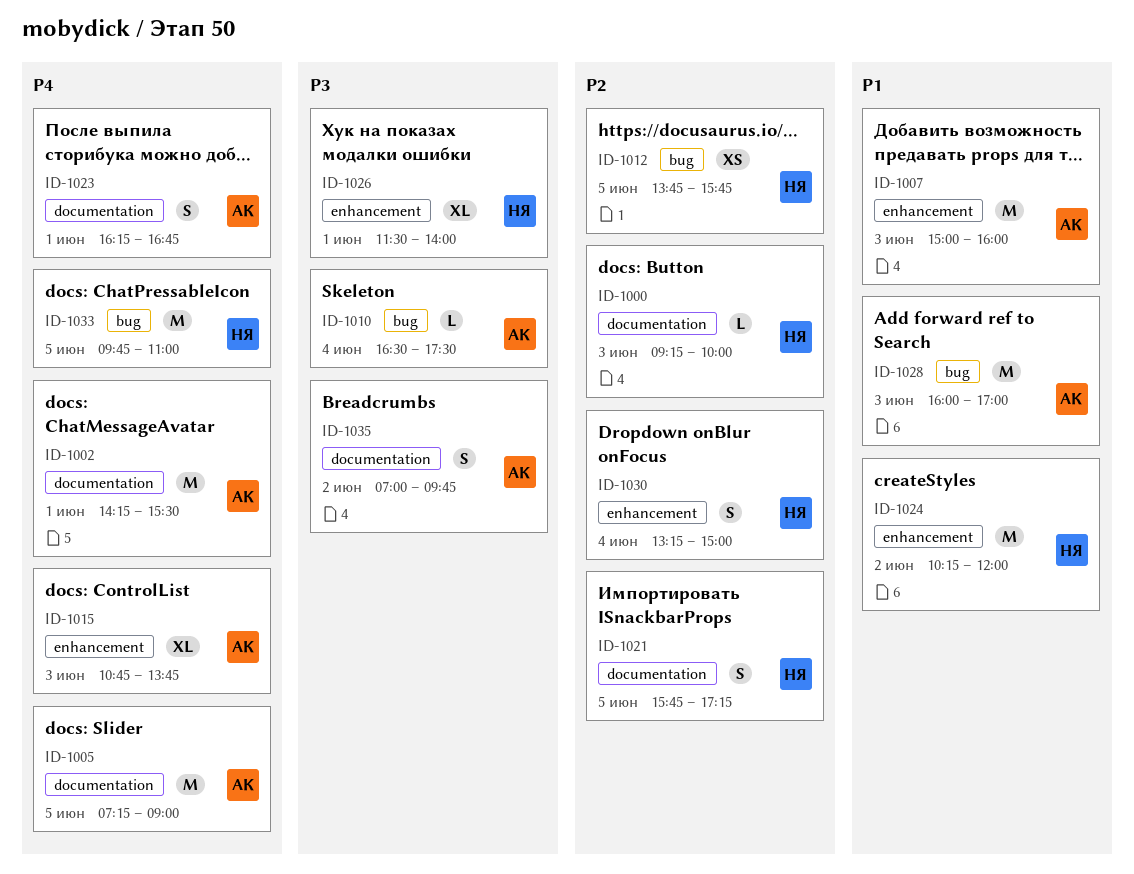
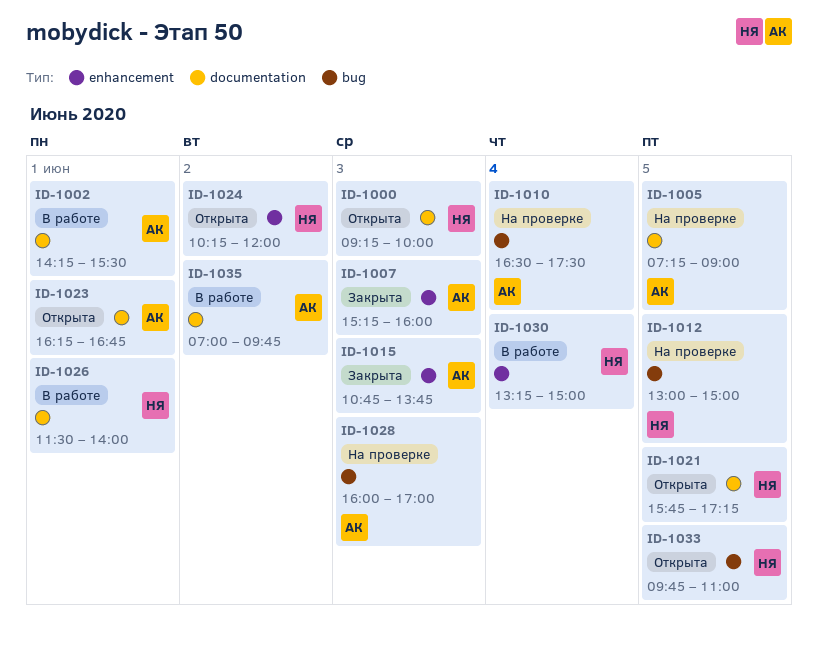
ID-1007, begins: 15:00 -> 15:15
ID-1012, begins: 13:45 -> 13:00
ID-1012, ends: 15:45 -> 15:00
ID-1026, label: enhancement -> documentation

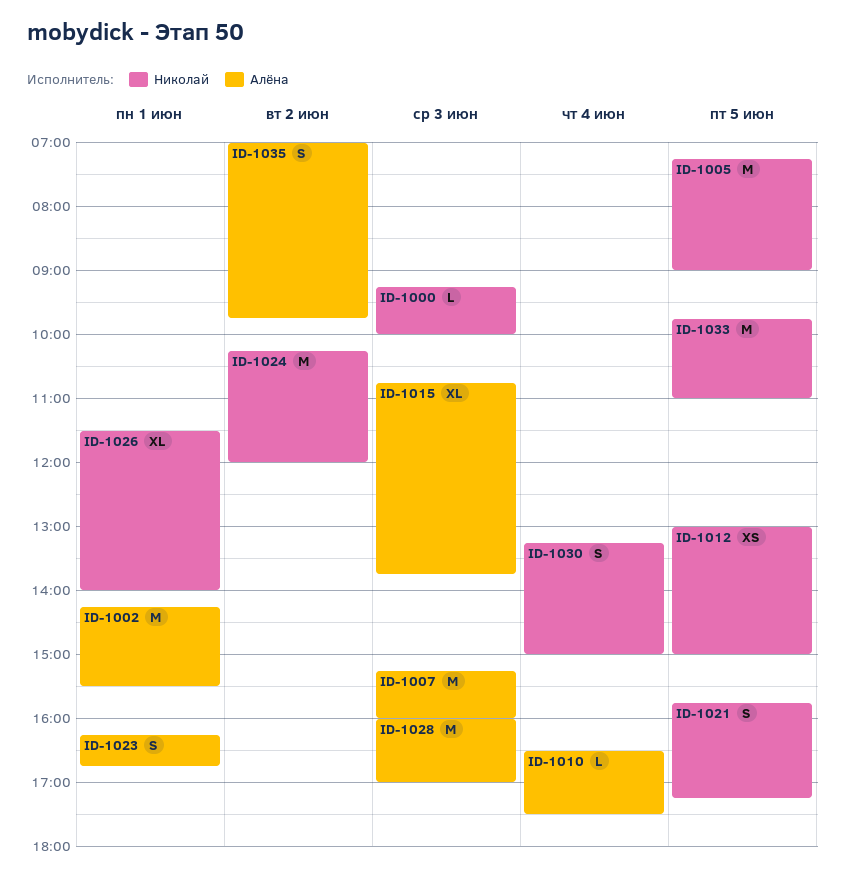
ID-1005, owner: Алёна -> Николай

